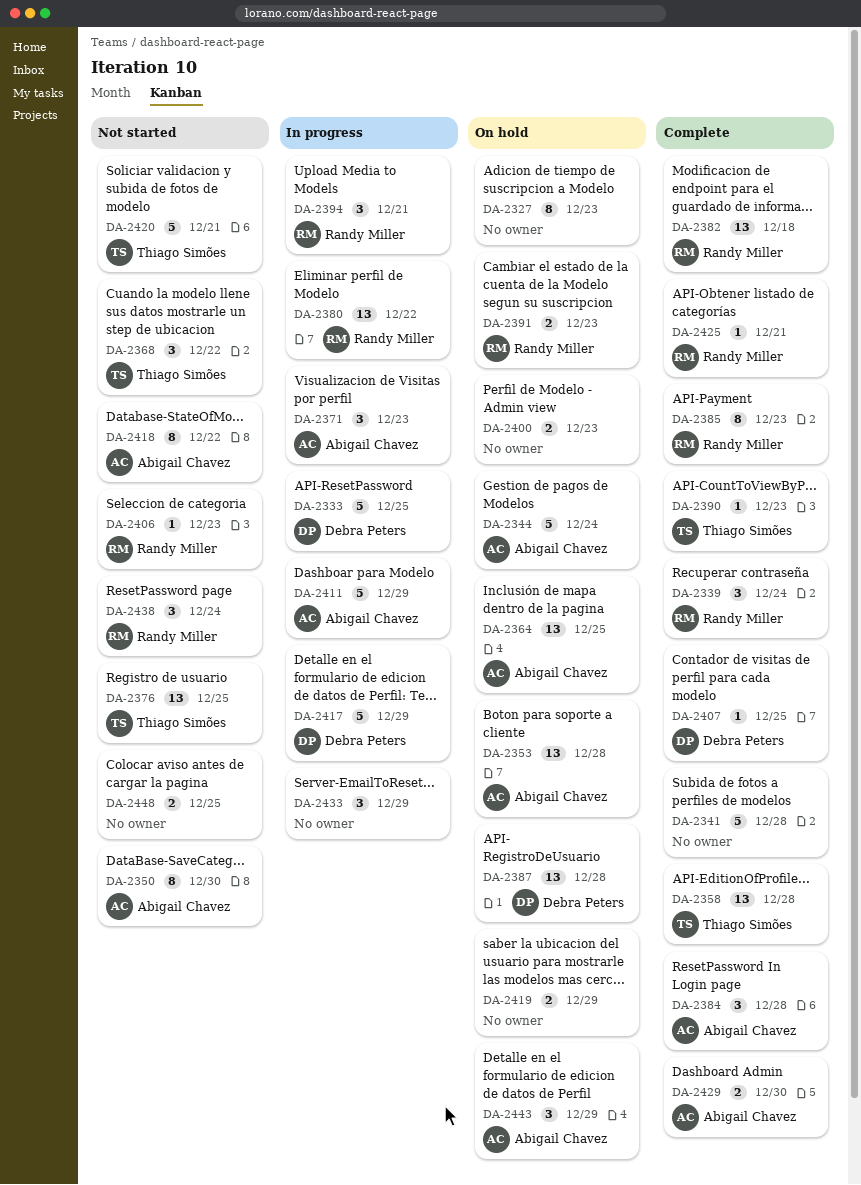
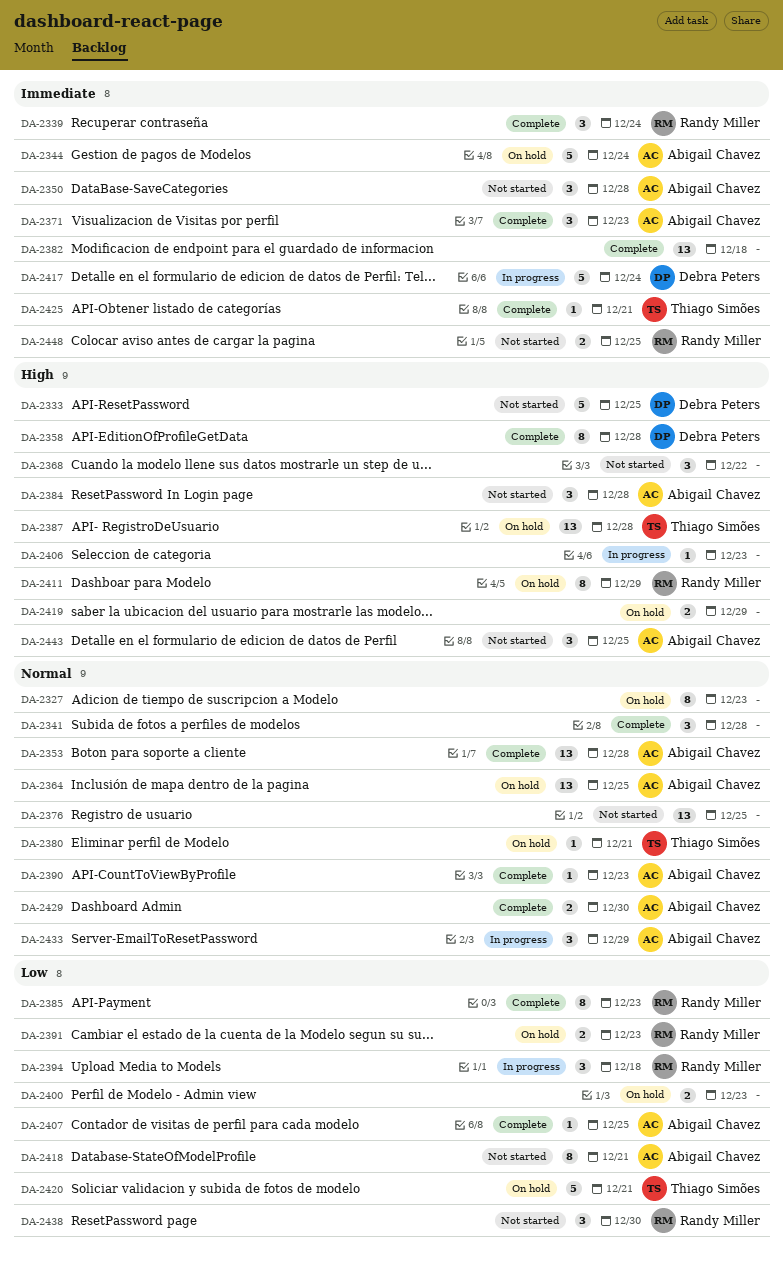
DA-2333, status: In progress -> Not started
DA-2341, estimate: 5 -> 3
DA-2350, estimate: 8 -> 3
DA-2350, due: Dec 30 -> Dec 28
DA-2353, status: On hold -> Complete
DA-2358, owner: Thiago Simões -> Debra Peters
DA-2358, estimate: 13 -> 8
DA-2368, owner: Thiago Simões -> none
DA-2371, status: In progress -> Complete
DA-2376, owner: Thiago Simões -> none
DA-2380, status: In progress -> On hold
DA-2380, owner: Randy Miller -> Thiago Simões
DA-2380, estimate: 13 -> 1
DA-2380, due: Dec 22 -> Dec 21
DA-2382, owner: Randy Miller -> none
DA-2384, status: Complete -> Not started
DA-2387, owner: Debra Peters -> Thiago Simões
DA-2390, owner: Thiago Simões -> Abigail Chavez
DA-2394, due: Dec 21 -> Dec 18
DA-2406, status: Not started -> In progress
DA-2406, owner: Randy Miller -> none
DA-2407, owner: Debra Peters -> Abigail Chavez
DA-2411, status: In progress -> On hold
DA-2411, owner: Abigail Chavez -> Randy Miller
DA-2411, estimate: 5 -> 8
DA-2417, due: Dec 29 -> Dec 24
DA-2418, due: Dec 22 -> Dec 21
DA-2420, status: Not started -> On hold
DA-2425, owner: Randy Miller -> Thiago Simões
DA-2433, owner: none -> Abigail Chavez
DA-2438, due: Dec 24 -> Dec 30
DA-2443, status: On hold -> Not started
DA-2443, due: Dec 29 -> Dec 25
DA-2448, owner: none -> Randy Miller

